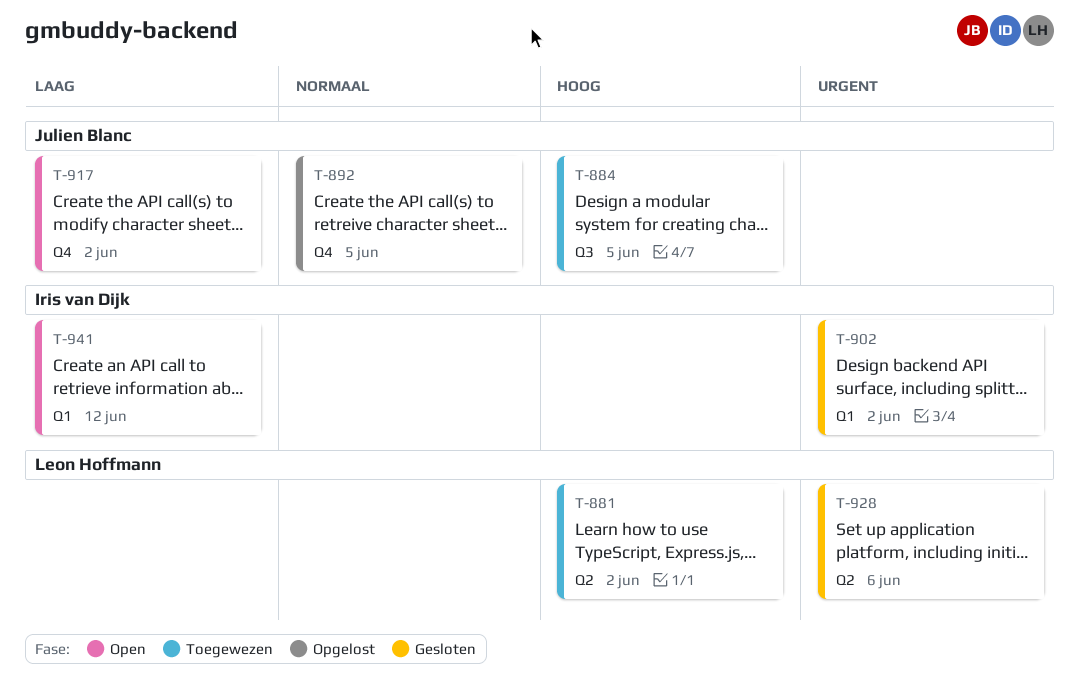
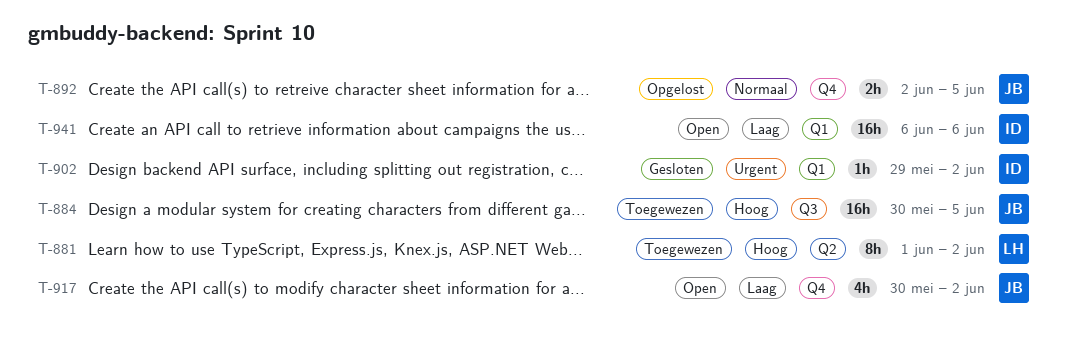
T-928: present -> none
T-941, due: Jun 12 -> Jun 6

